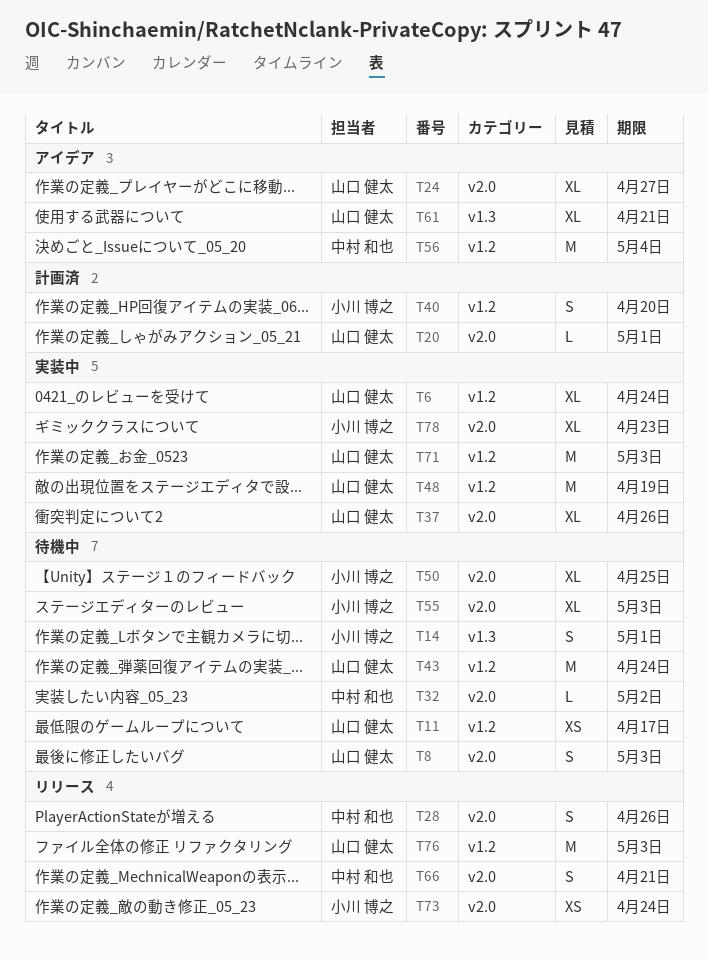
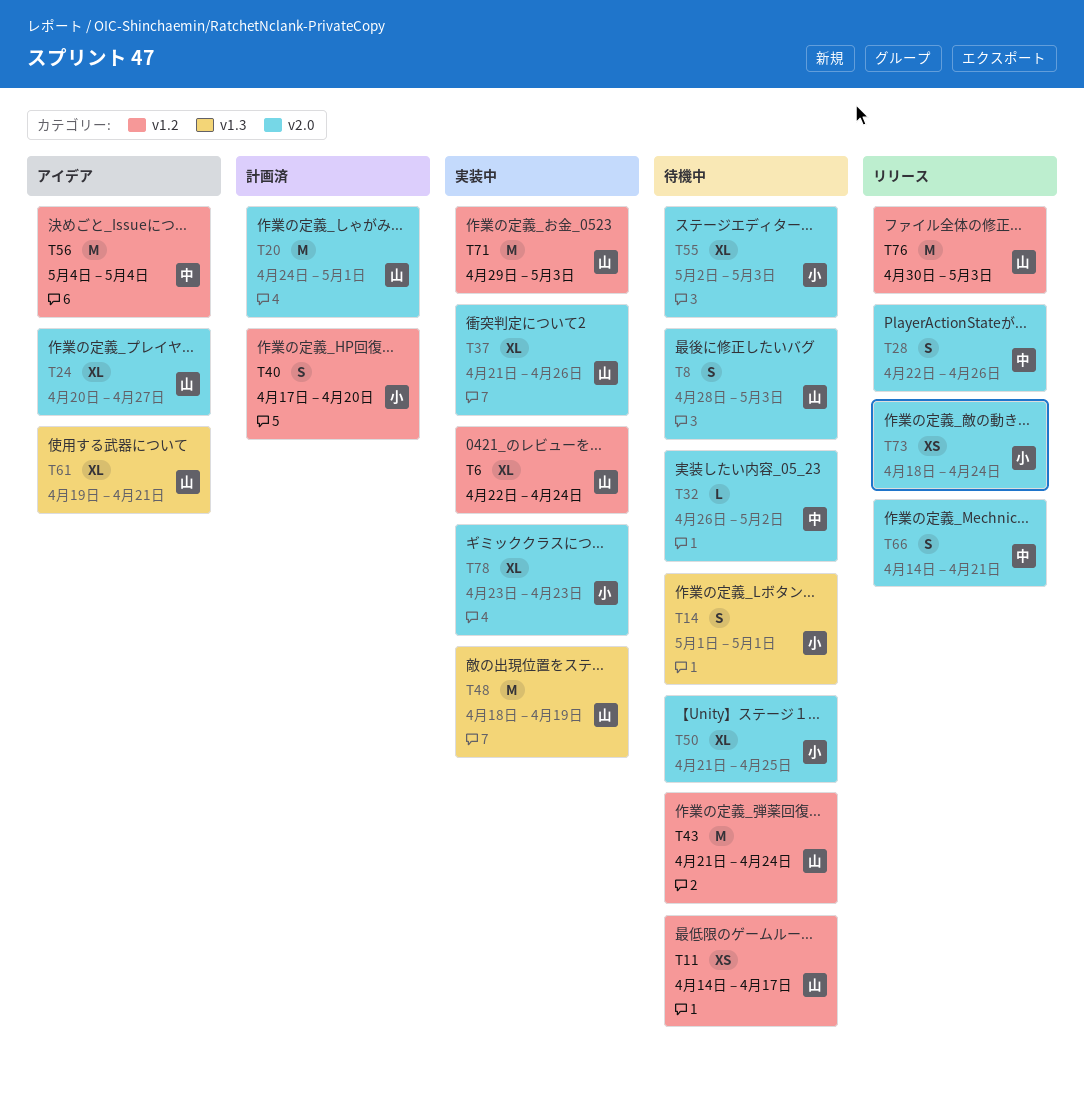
T20, estimate: L -> M
T48, label: v1.2 -> v1.3

